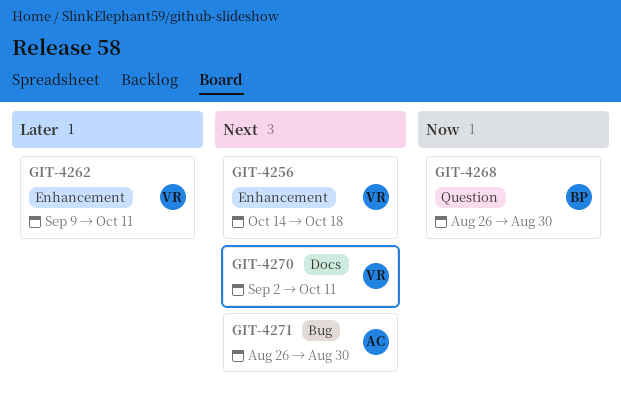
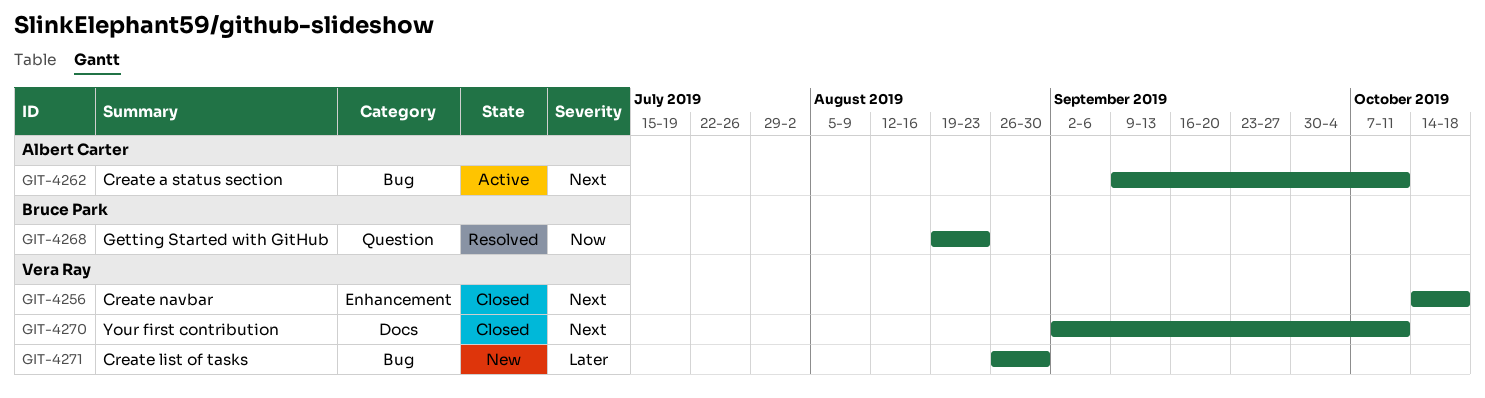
GIT-4262, owner: Vera Ray -> Albert Carter
GIT-4262, priority: Later -> Next
GIT-4262, label: Enhancement -> Bug
GIT-4268, start: Aug 26 -> Aug 19
GIT-4268, due: Aug 30 -> Aug 23
GIT-4271, owner: Albert Carter -> Vera Ray
GIT-4271, priority: Next -> Later

